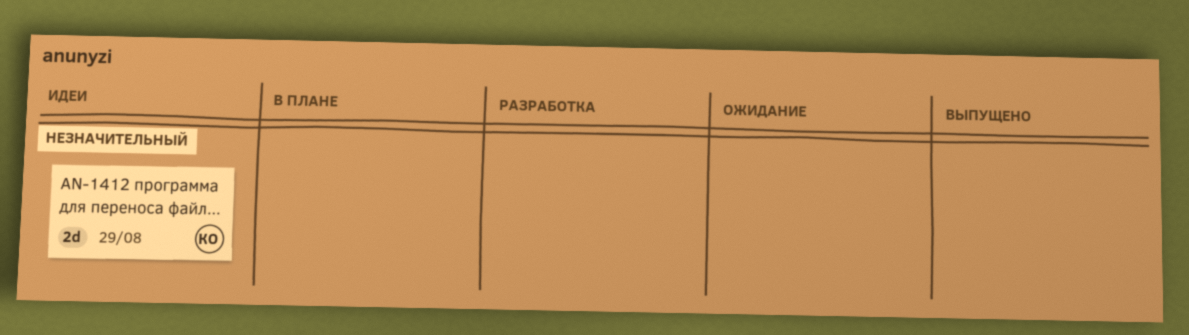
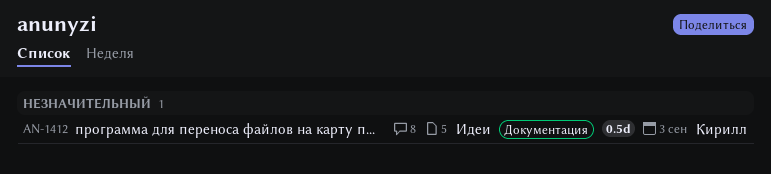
AN-1412, estimate: 2d -> 0.5d
AN-1412, due: Aug 29 -> Sep 3

